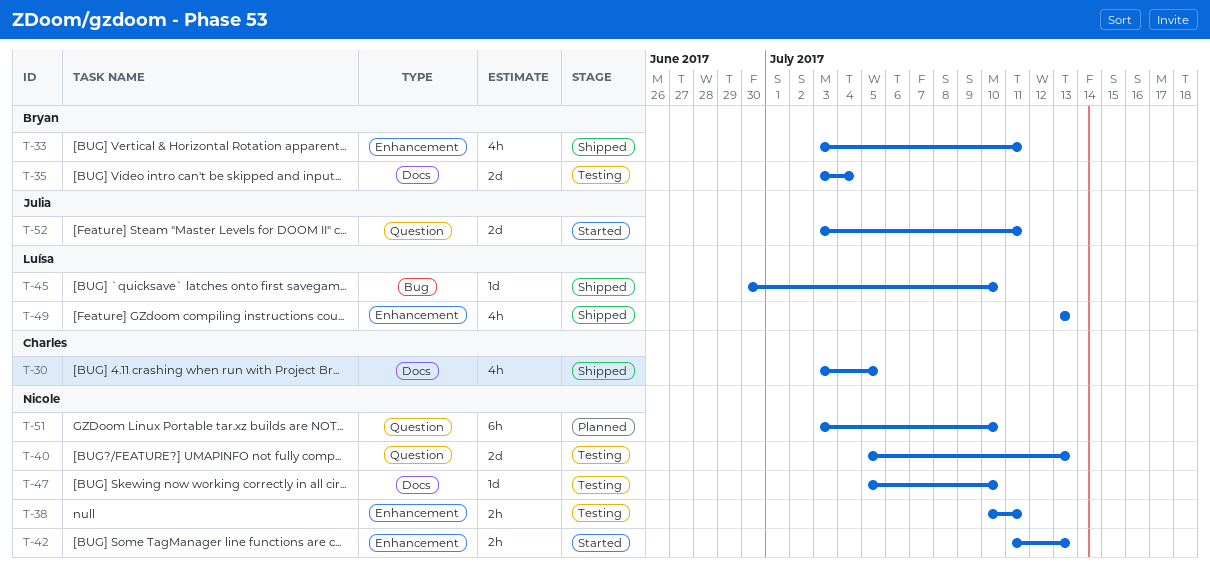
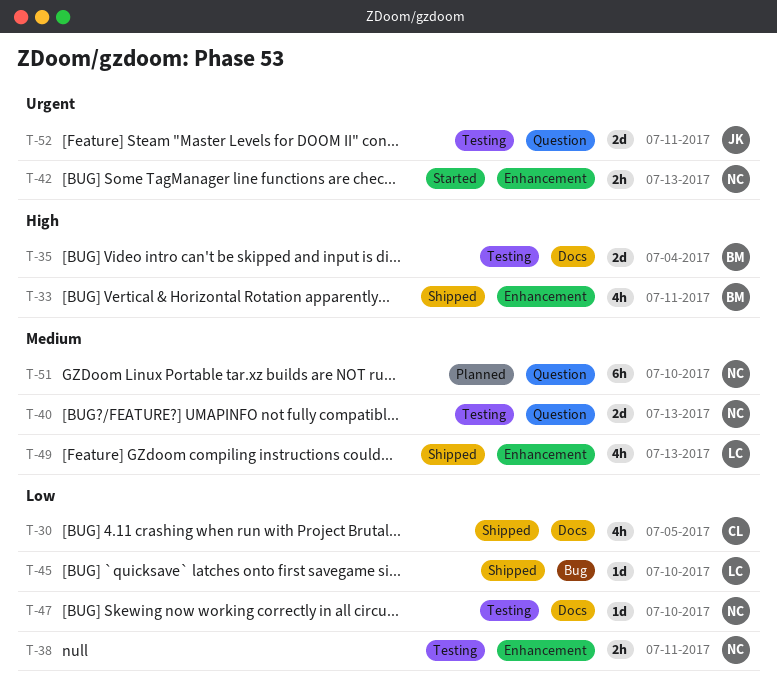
T-52, status: Started -> Testing

